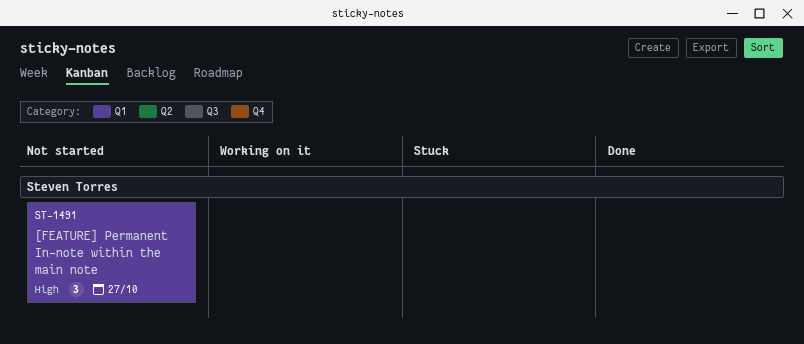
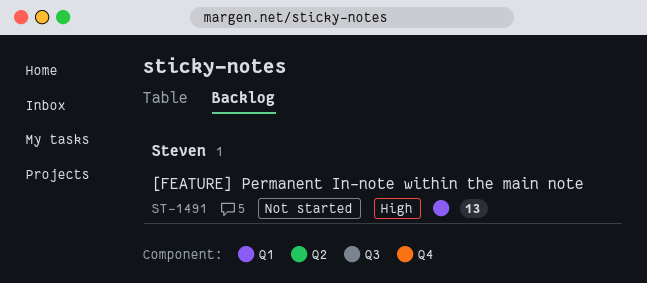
ST-1491, estimate: 3 -> 13

